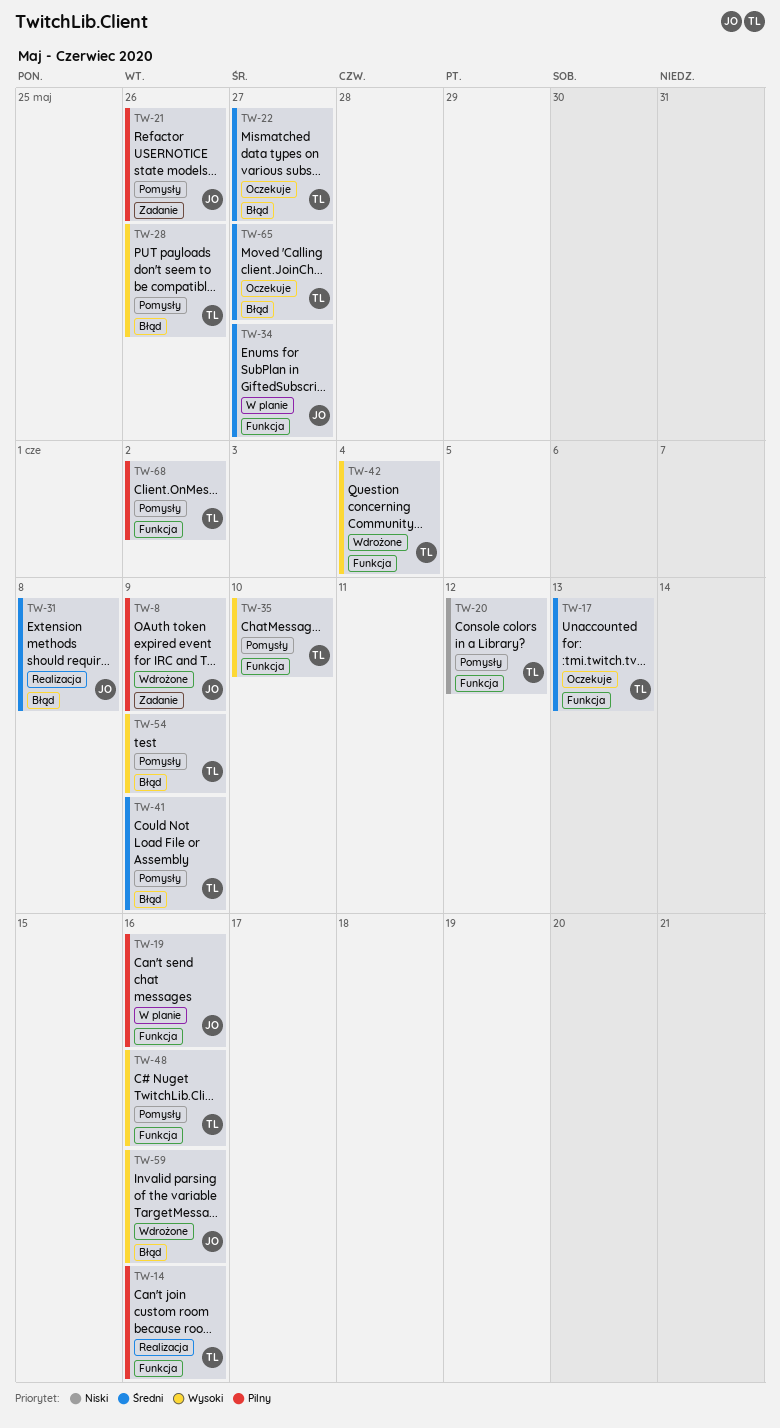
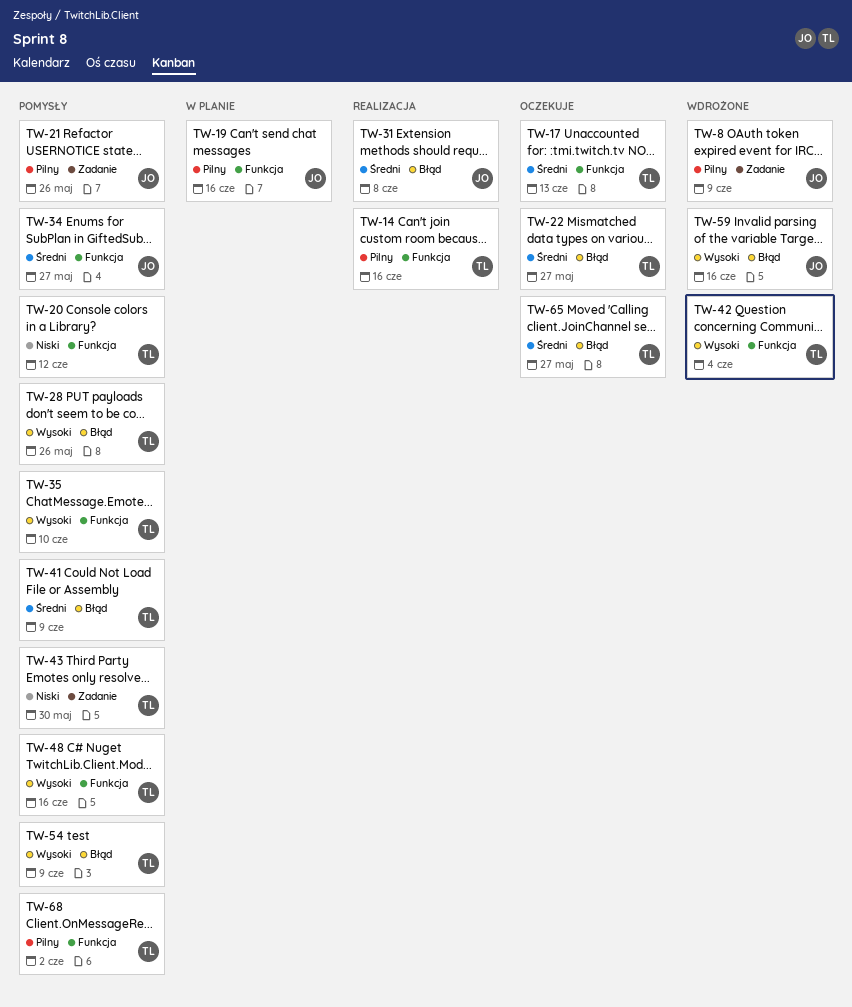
TW-34, status: W planie -> Pomysły
TW-43: none -> present

